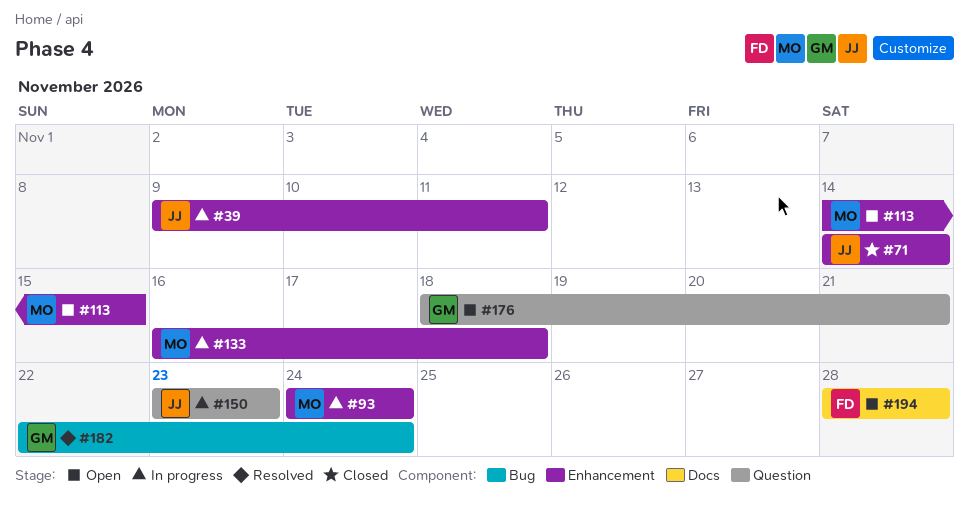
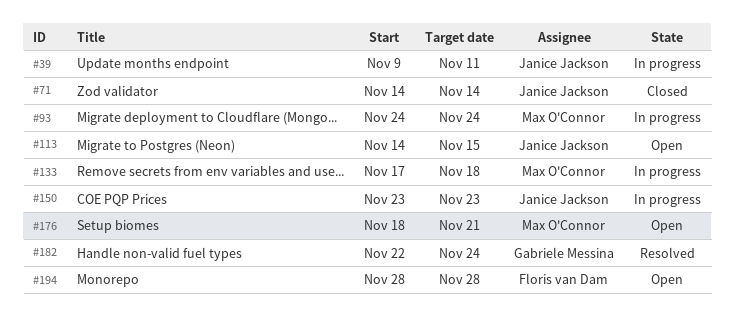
#113, owner: Max O'Connor -> Janice Jackson
#133, start: Nov 16 -> Nov 17
#176, owner: Gabriele Messina -> Max O'Connor

